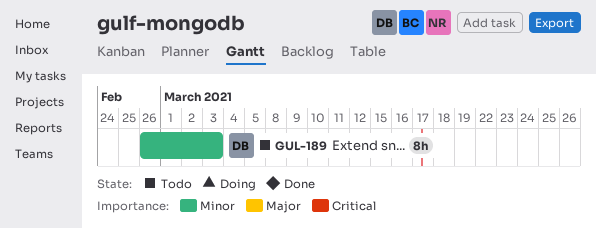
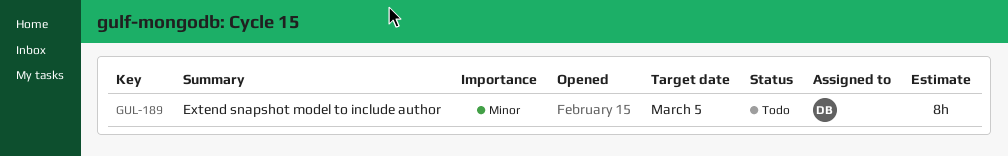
GUL-189, due: Mar 3 -> Mar 5

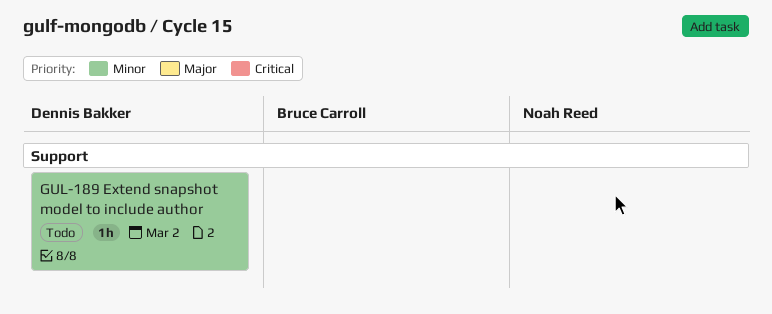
GUL-189, estimate: 8h -> 1h
GUL-189, due: Mar 5 -> Mar 2

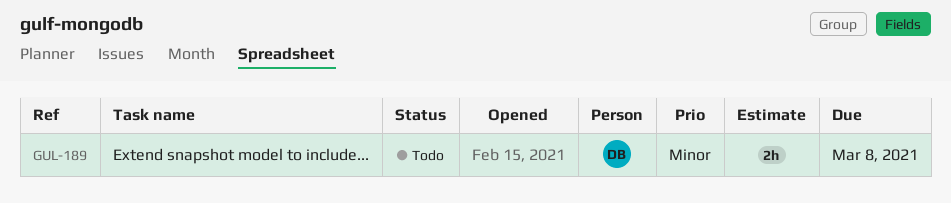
GUL-189, estimate: 1h -> 2h
GUL-189, due: Mar 2 -> Mar 8

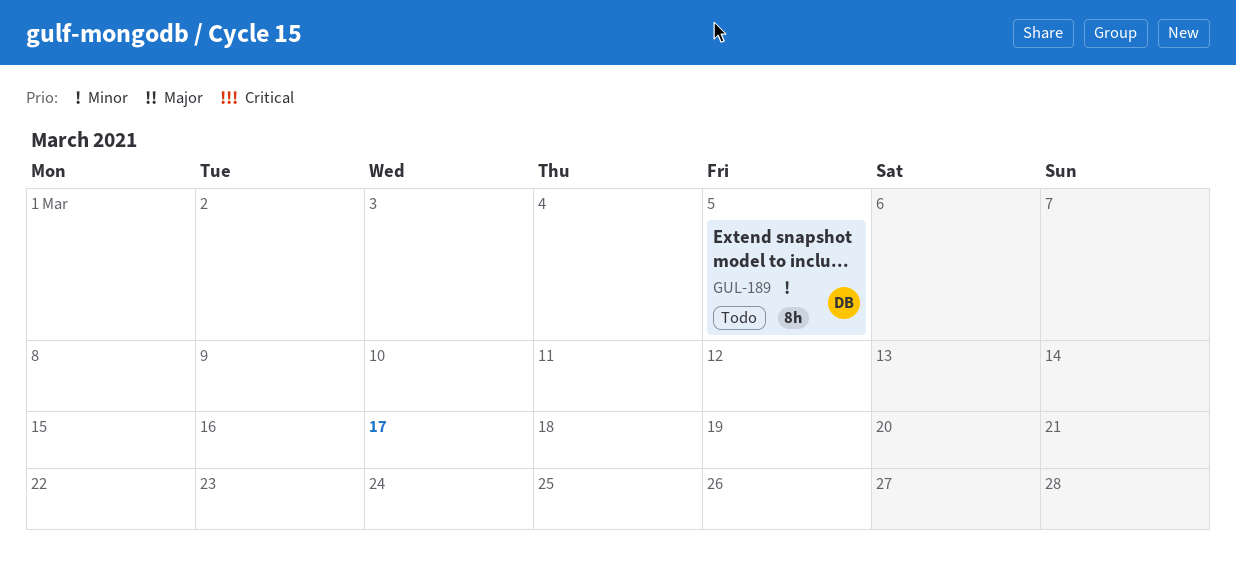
GUL-189, estimate: 2h -> 8h
GUL-189, due: Mar 8 -> Mar 5

